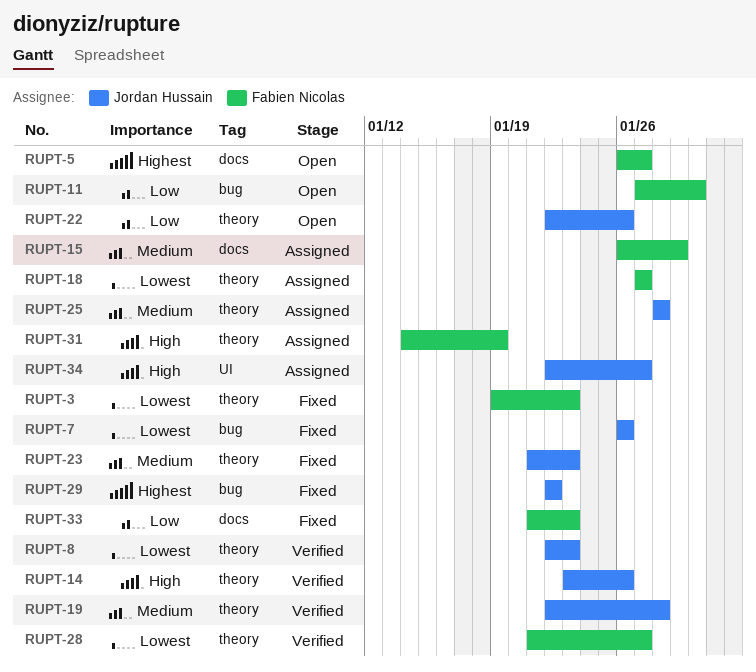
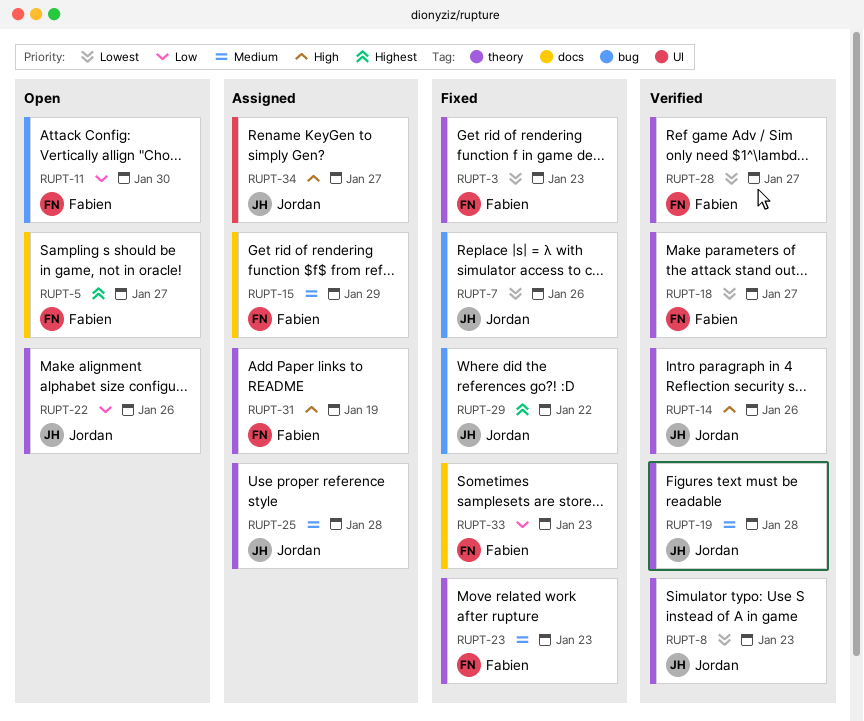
RUPT-18, status: Assigned -> Verified
RUPT-23, owner: Jordan Hussain -> Fabien Nicolas

